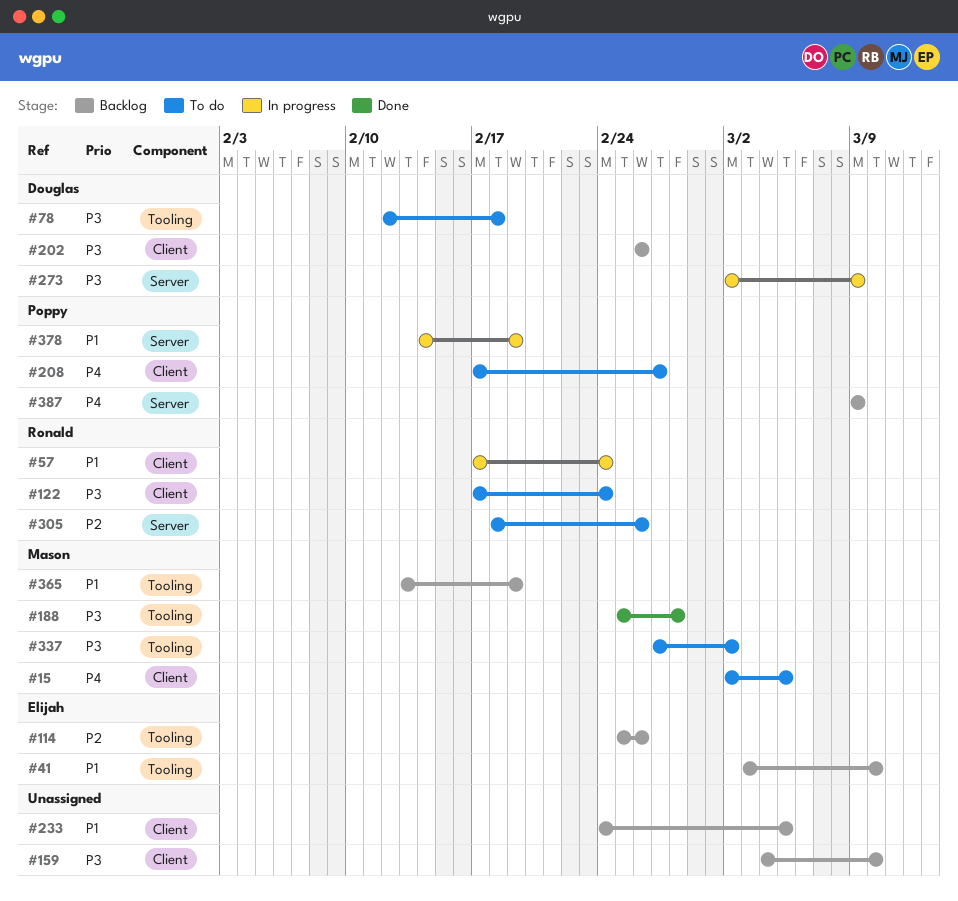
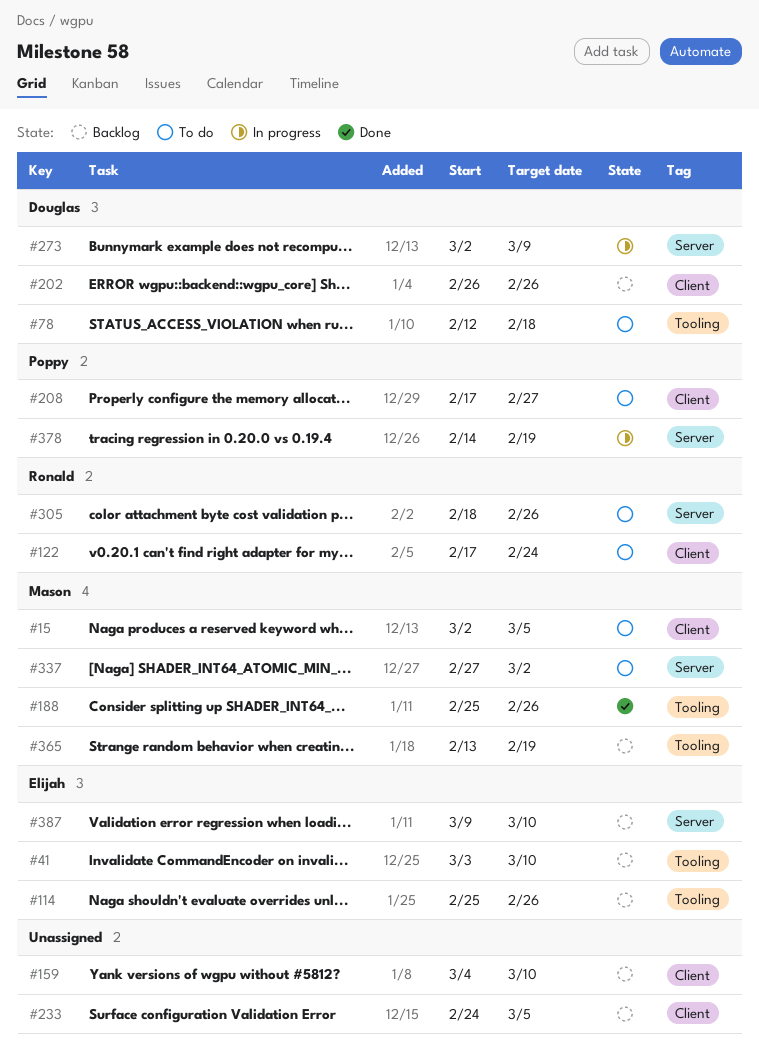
#57: present -> none
#188, due: Feb 28 -> Feb 26
#337, label: Tooling -> Server
#387, owner: Poppy -> Elijah
#387, due: Mar 9 -> Mar 10

